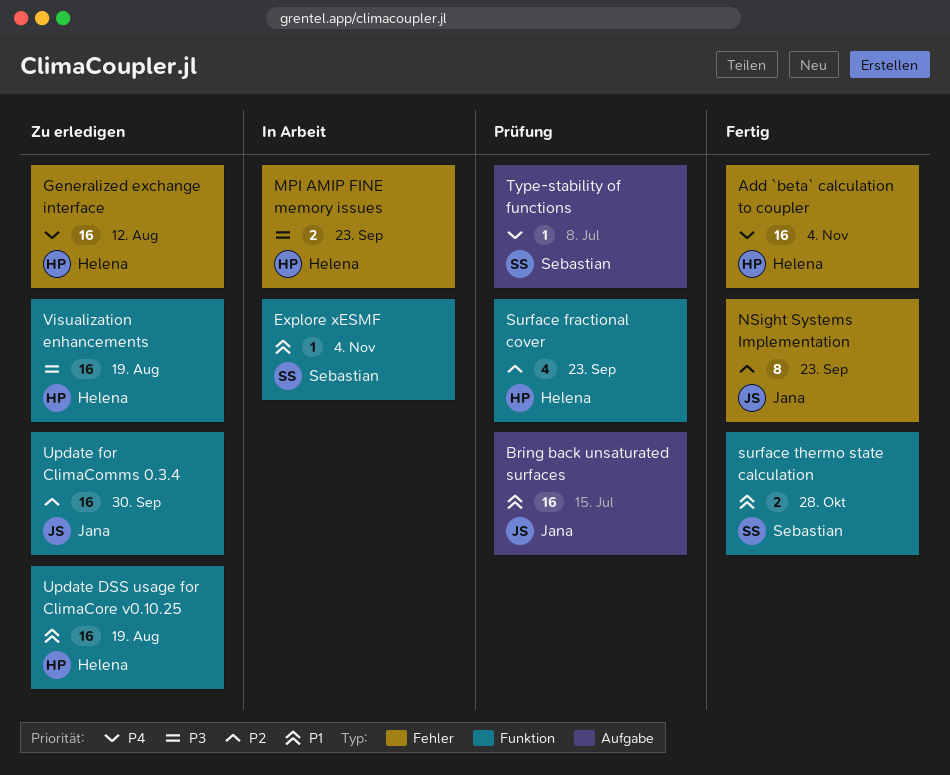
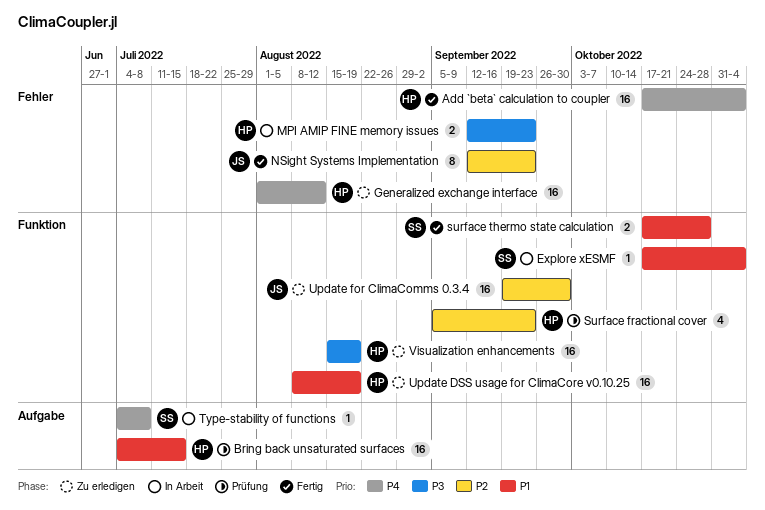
Bring back unsaturated surfaces, owner: Jana -> Helena
Type-stability of functions, status: Prüfung -> In Arbeit

